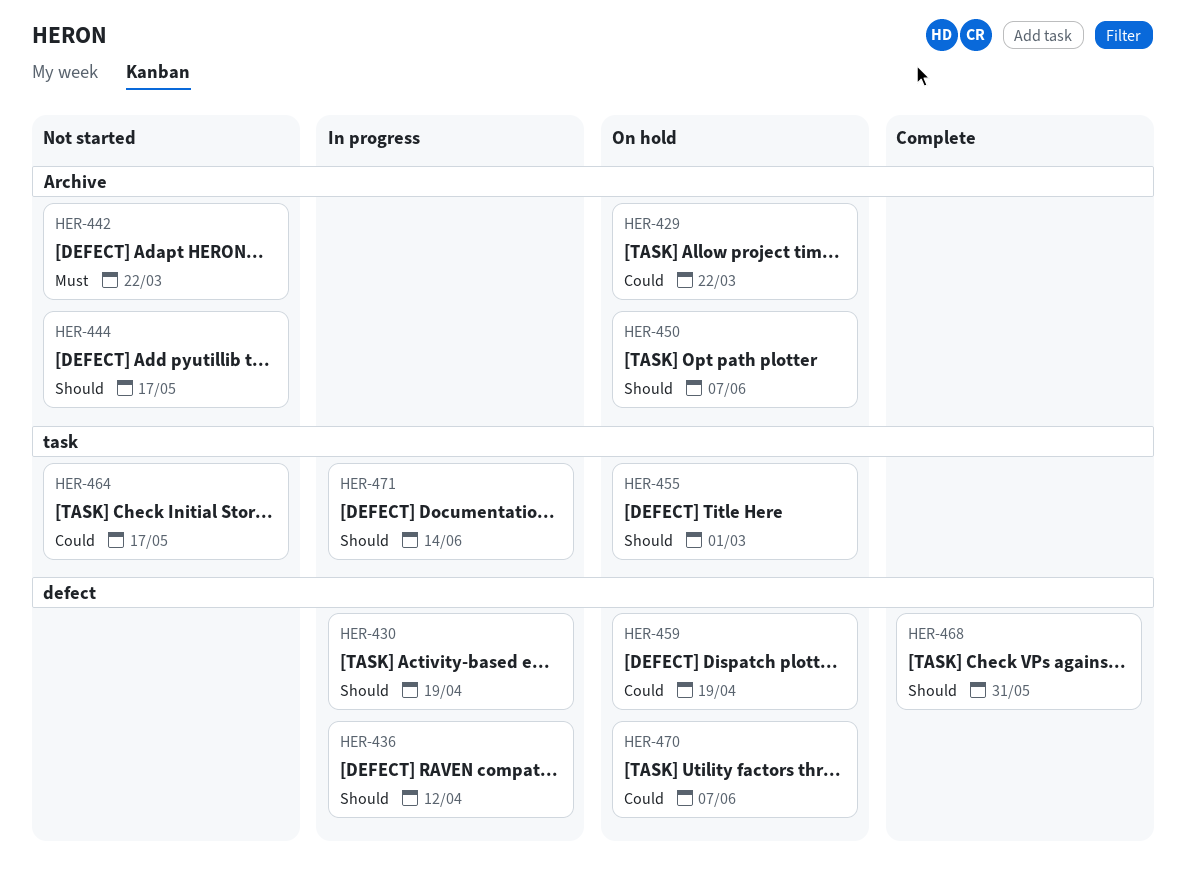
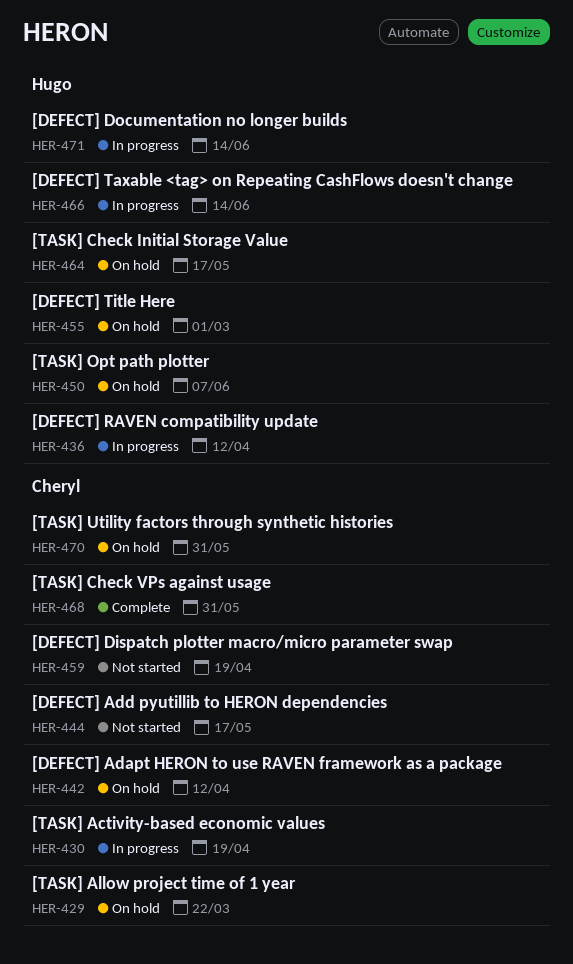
HER-442, status: Not started -> On hold
HER-442, due: Mar 22 -> Apr 12
HER-459, status: On hold -> Not started
HER-464, status: Not started -> On hold
HER-466: none -> present
HER-470, due: Jun 7 -> May 31

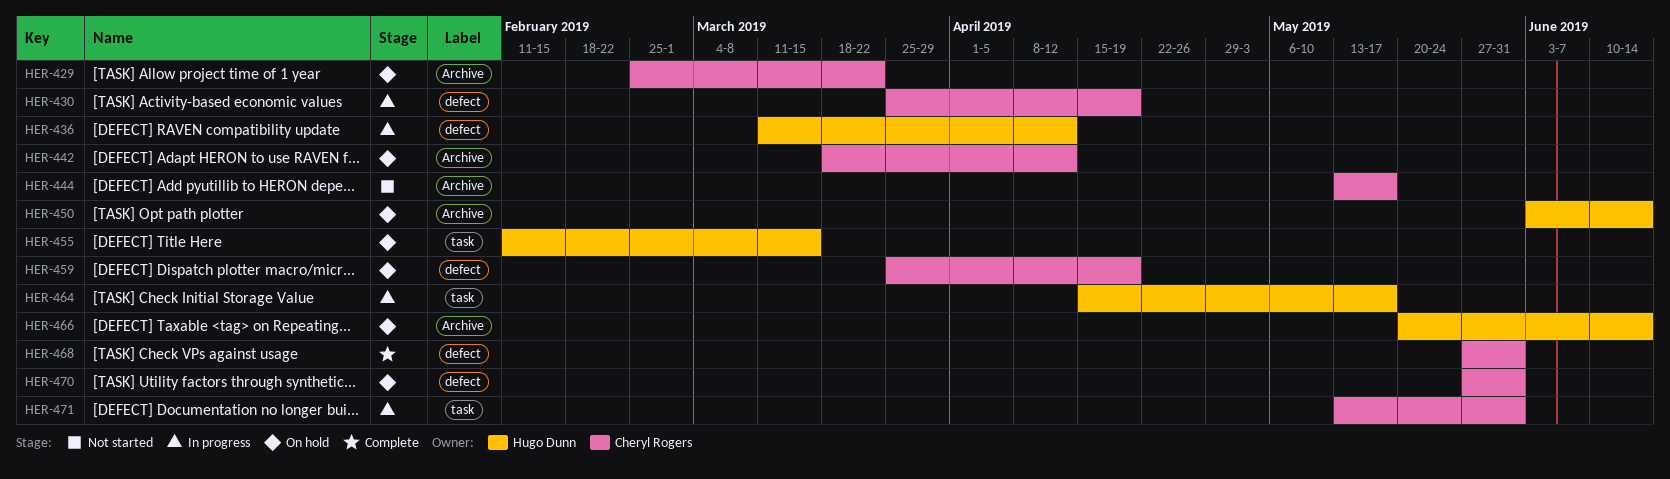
HER-450, due: Jun 7 -> Jun 14
HER-455, due: Mar 1 -> Mar 15
HER-459, status: Not started -> On hold
HER-464, status: On hold -> In progress
HER-466, status: In progress -> On hold
HER-471, owner: Hugo Dunn -> Cheryl Rogers
HER-471, due: Jun 14 -> May 31

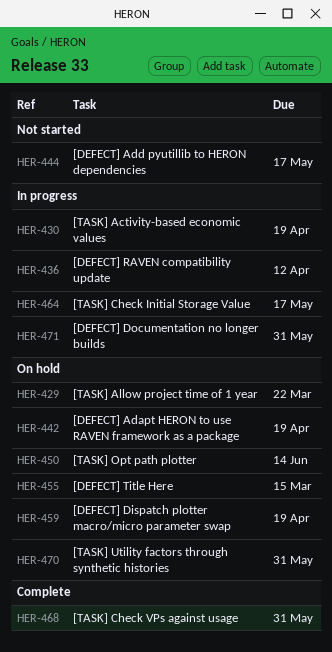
HER-442, due: Apr 12 -> Apr 19
HER-466: present -> none

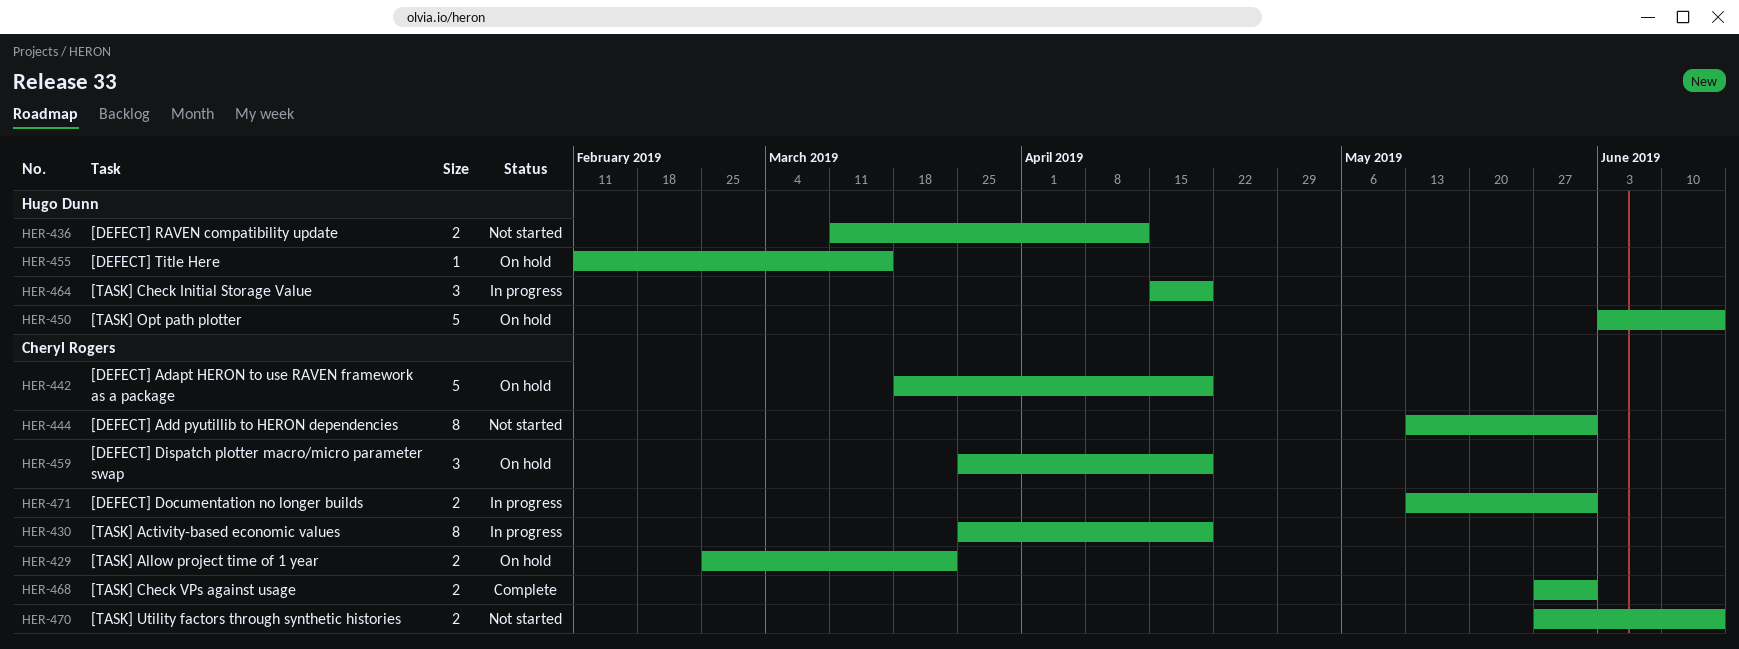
HER-436, status: In progress -> Not started
HER-444, due: May 17 -> May 31
HER-464, due: May 17 -> Apr 19
HER-470, status: On hold -> Not started
HER-470, due: May 31 -> Jun 14

